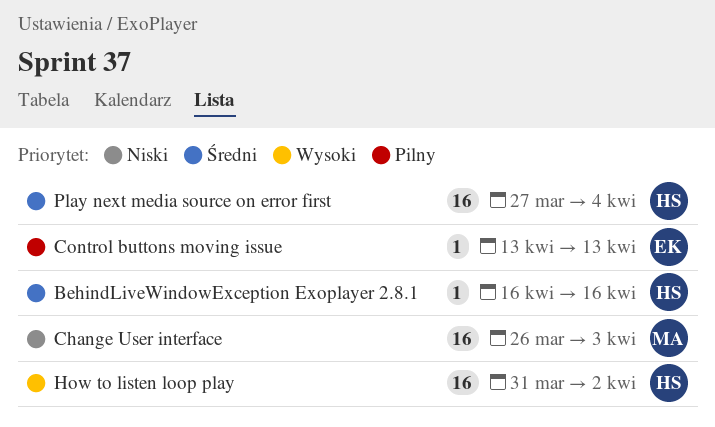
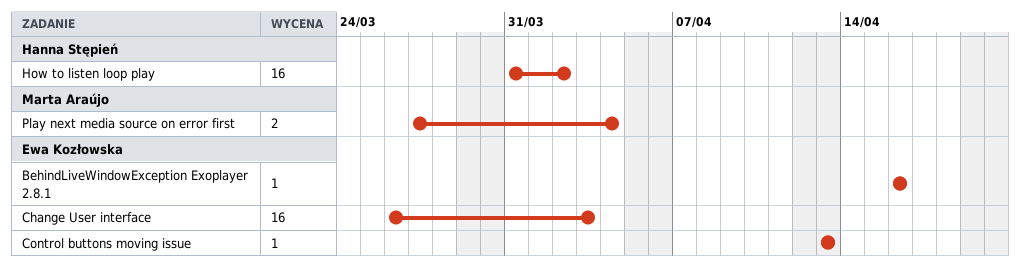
BehindLiveWindowException Exoplayer 2.8.1, owner: Hanna Stępień -> Ewa Kozłowska
Change User interface, owner: Marta Araújo -> Ewa Kozłowska
Play next media source on error first, owner: Hanna Stępień -> Marta Araújo
Play next media source on error first, estimate: 16 -> 2

